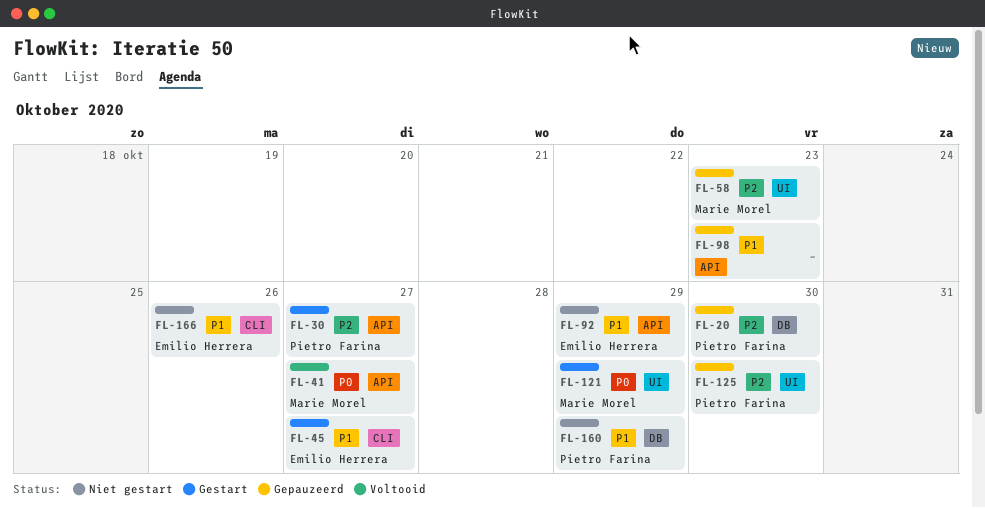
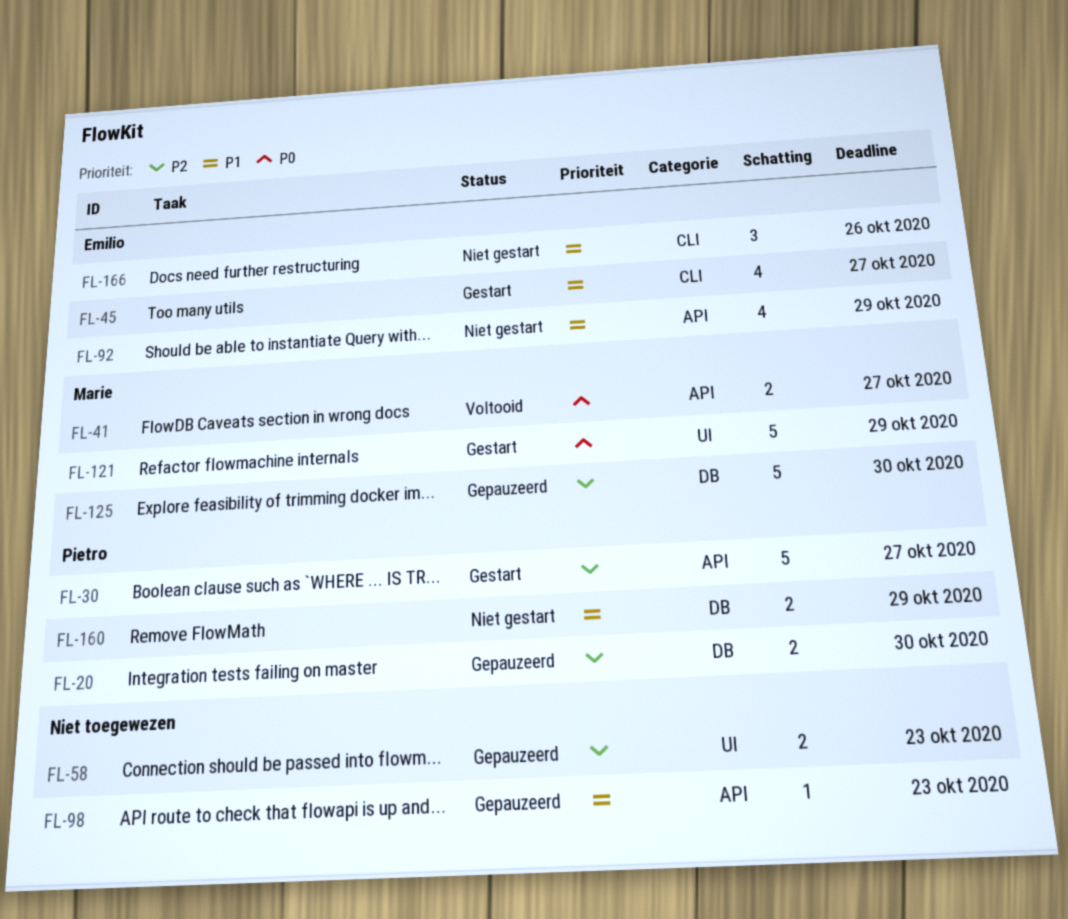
FL-58, owner: Marie Morel -> none
FL-125, owner: Pietro Farina -> Marie Morel
FL-125, label: UI -> DB

